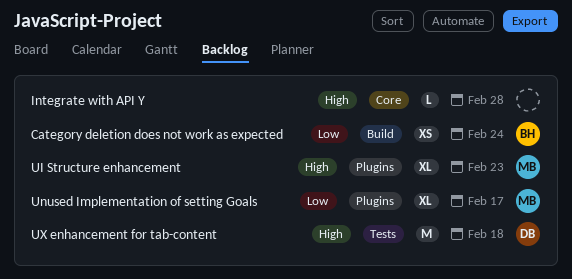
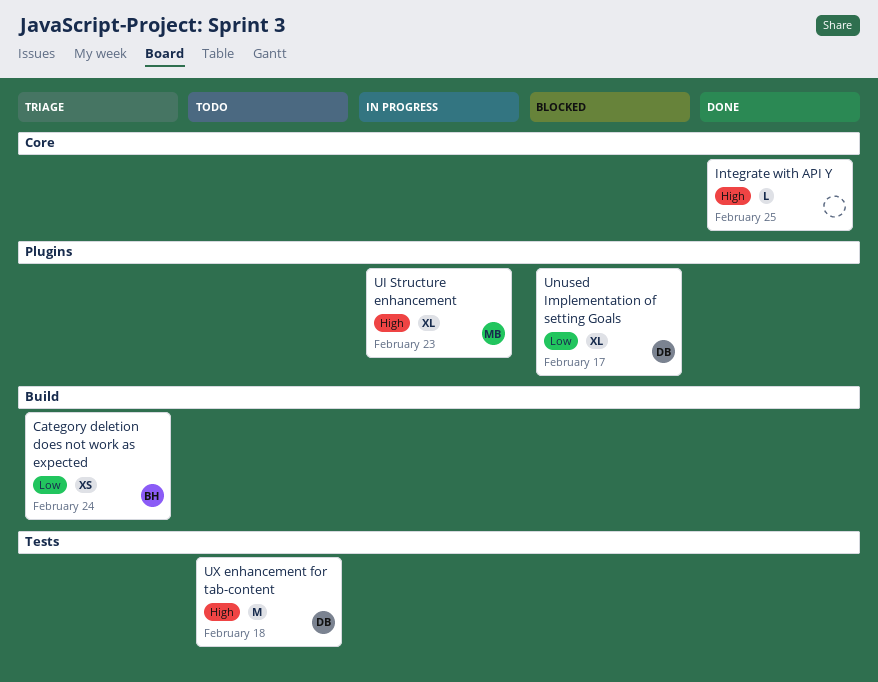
Integrate with API Y, due: Feb 28 -> Feb 25
Unused Implementation of setting Goals, owner: MB -> DB

